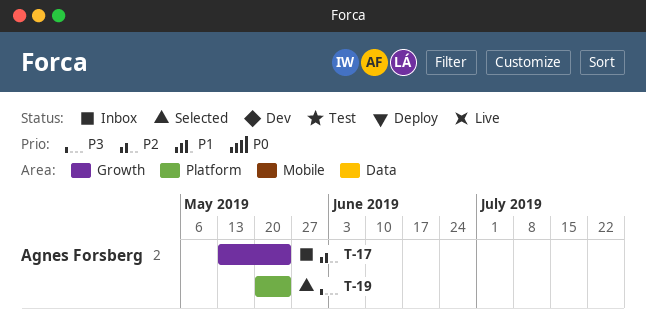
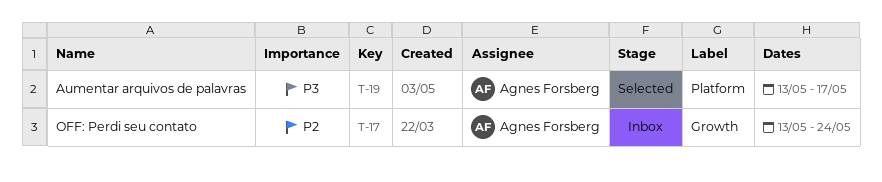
T-19, start: May 20 -> May 13
T-19, due: May 24 -> May 17

